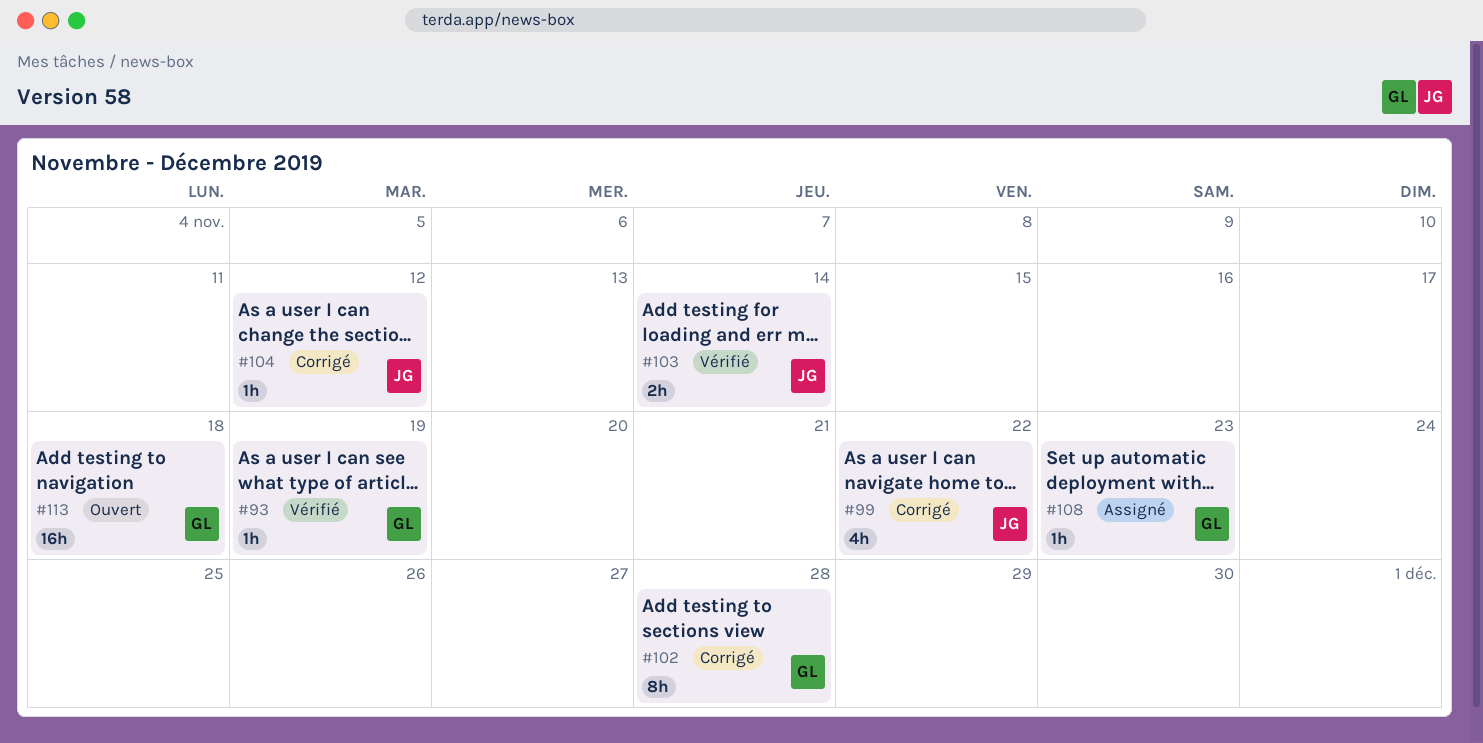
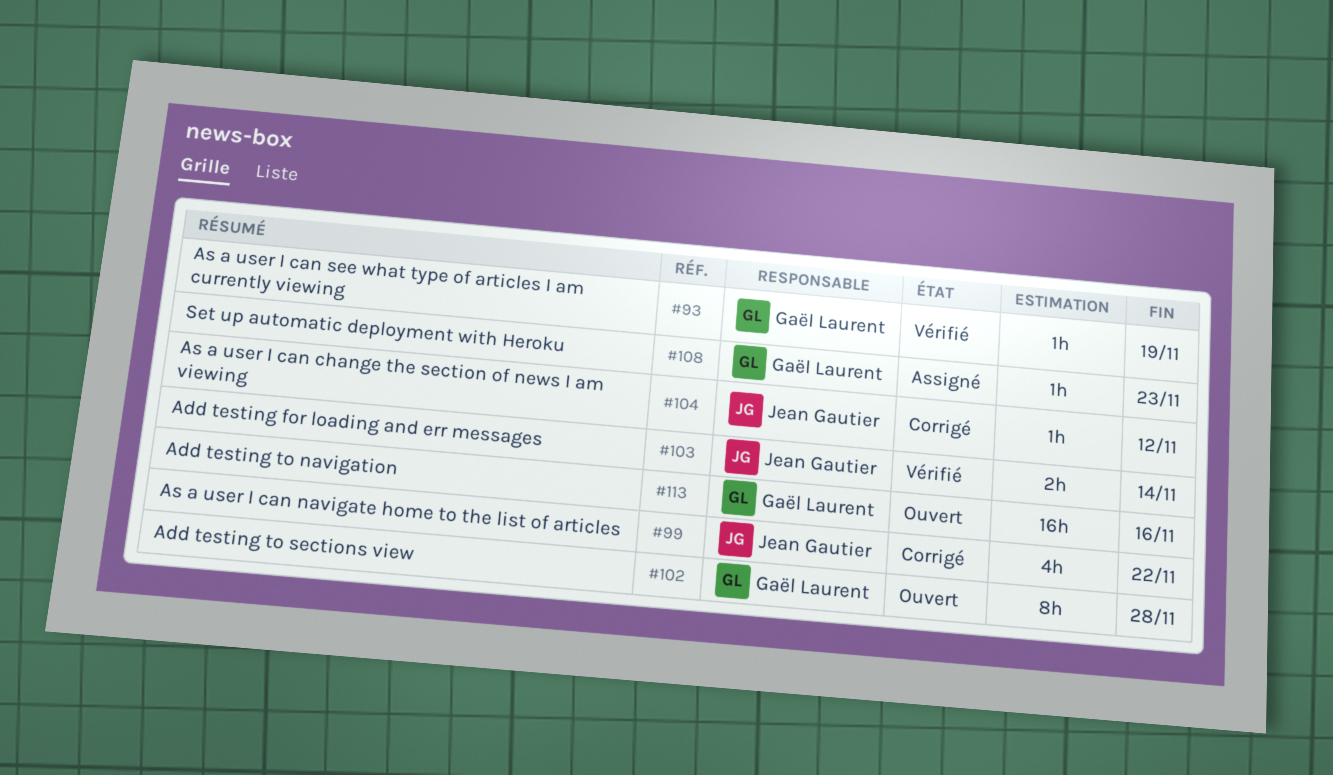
#102, status: Corrigé -> Ouvert
#113, due: Nov 18 -> Nov 16

